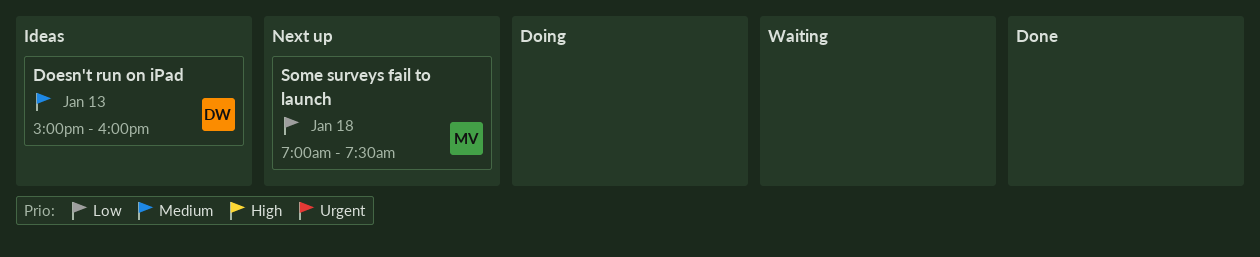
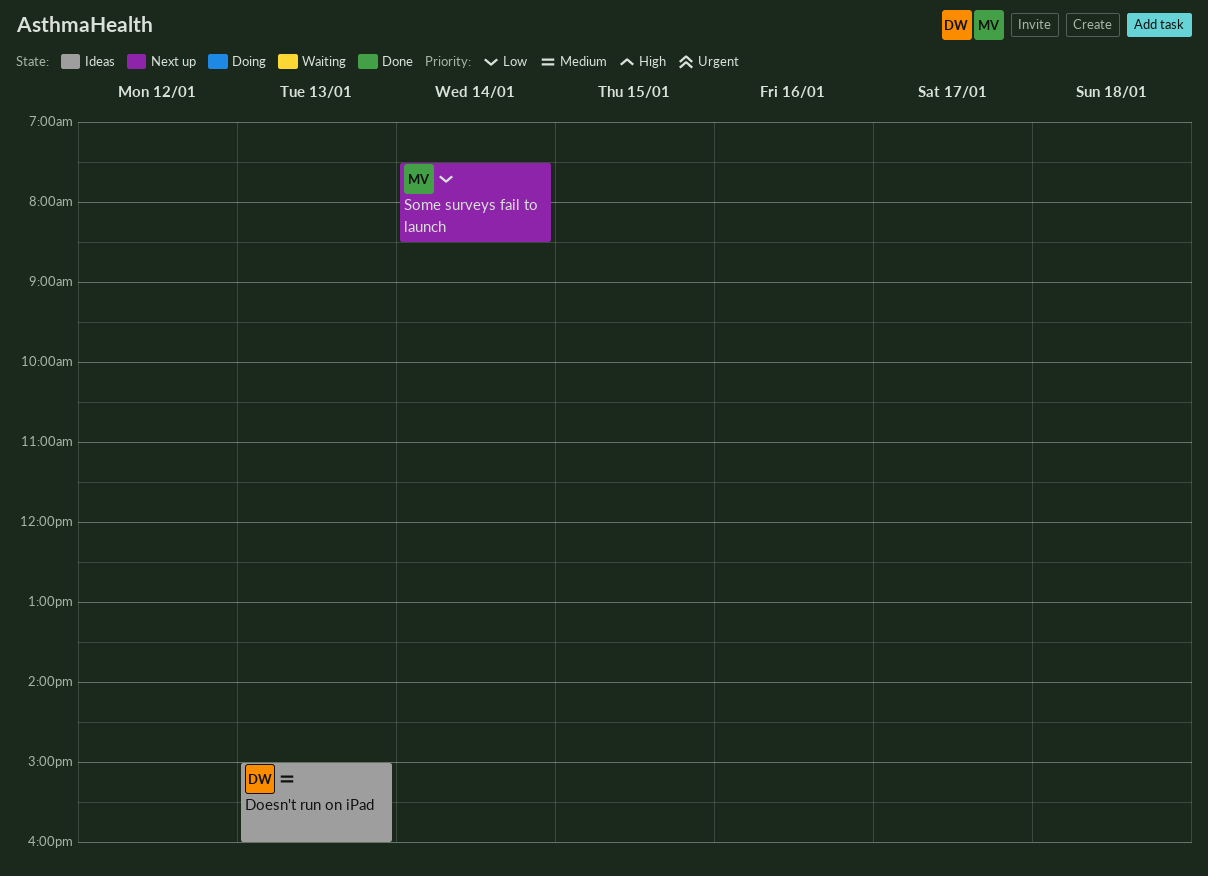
Some surveys fail to launch, day: Jan 18 -> Jan 14
Some surveys fail to launch, begins: 07:00 -> 07:30
Some surveys fail to launch, ends: 07:30 -> 08:30

